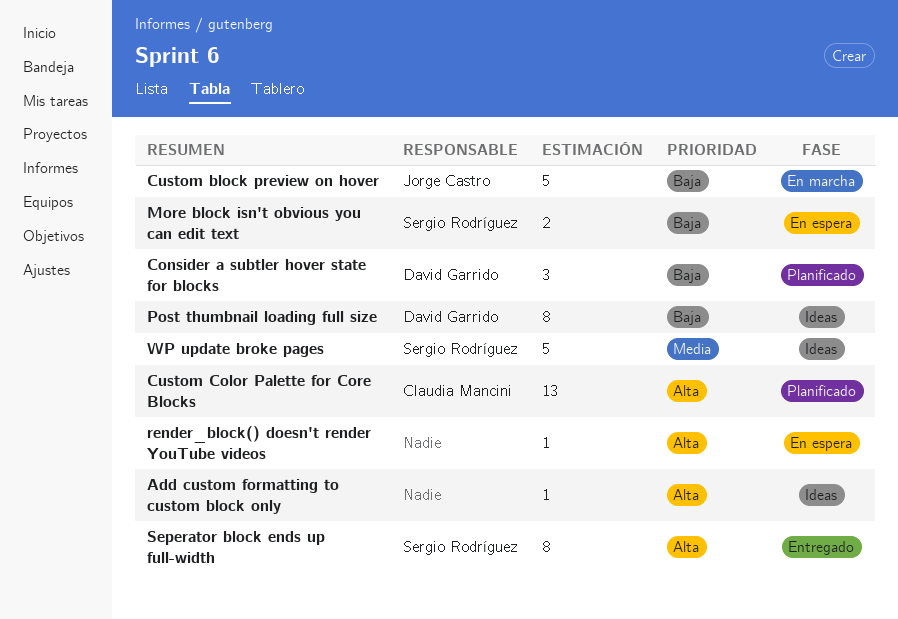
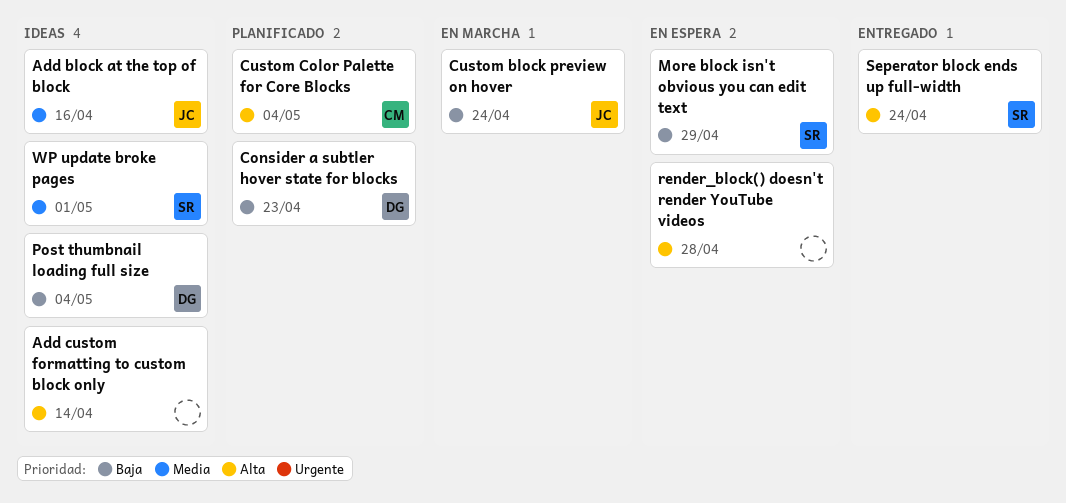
Add block at the top of block: none -> present

